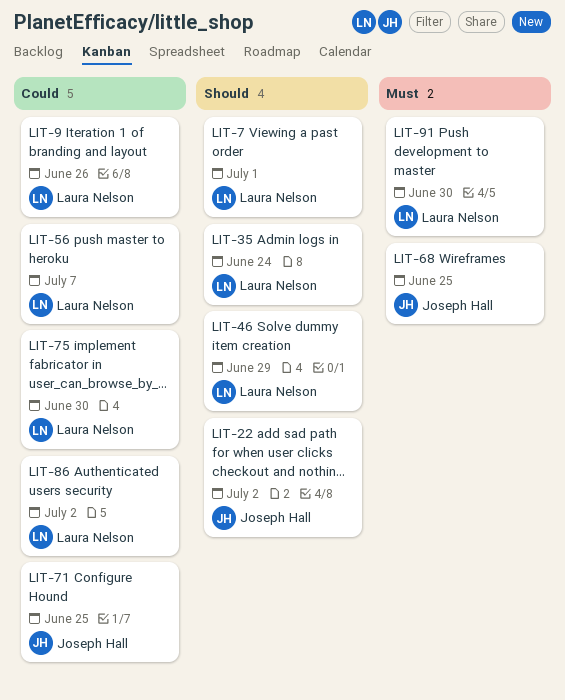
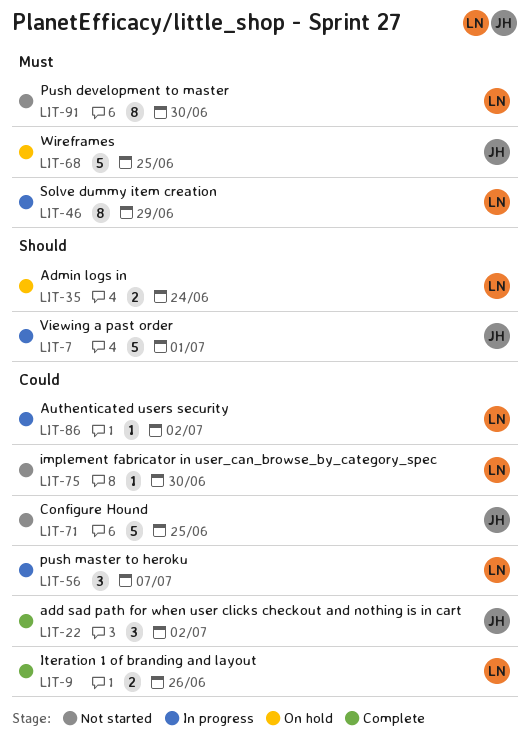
LIT-7, owner: Laura Nelson -> Joseph Hall
LIT-22, priority: Should -> Could
LIT-46, priority: Should -> Must

